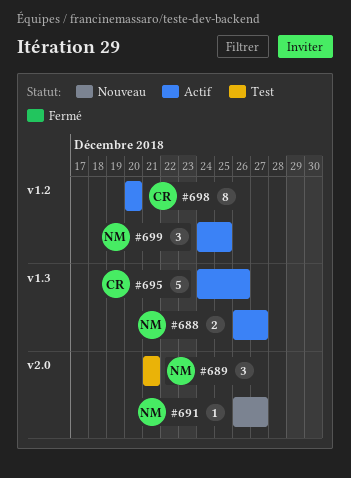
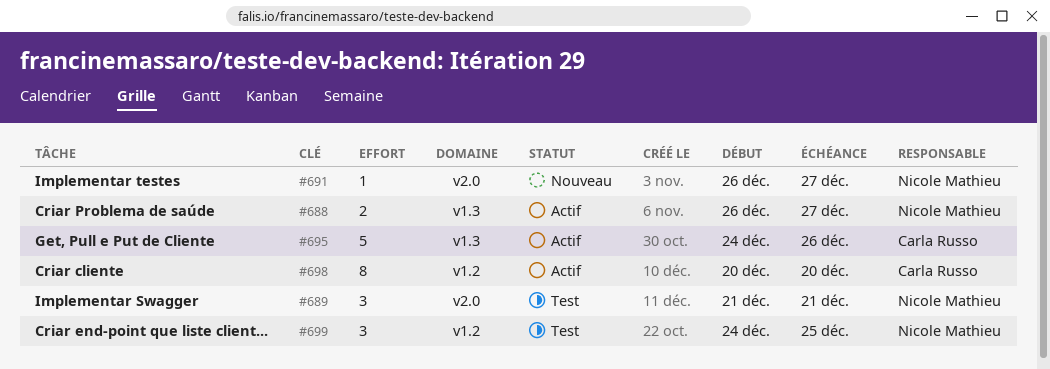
#699, status: Actif -> Test

